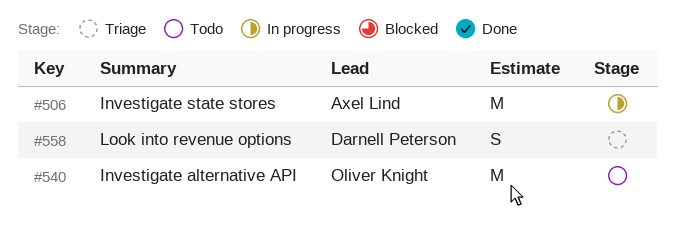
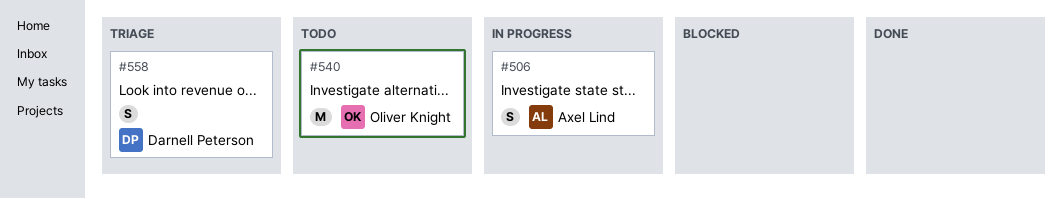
#506, estimate: M -> S

